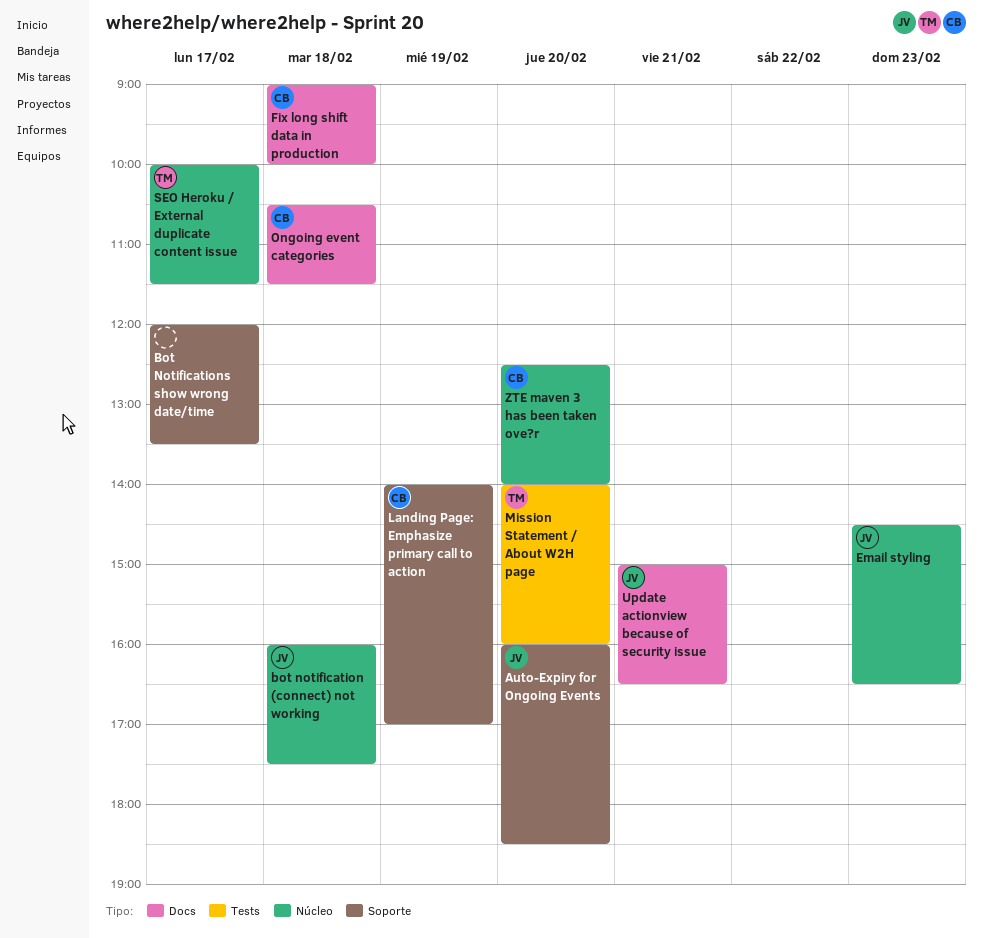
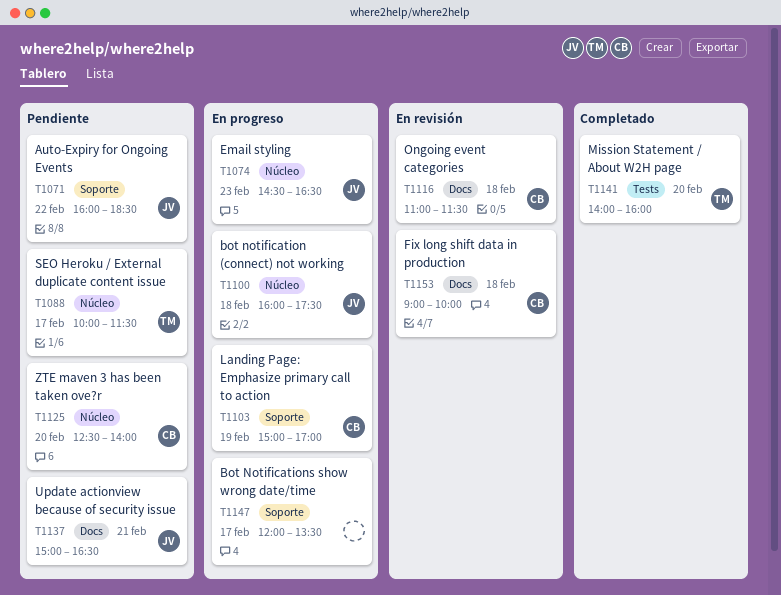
Auto-Expiry for Ongoing Events, day: Feb 20 -> Feb 22
Landing Page: Emphasize primary call to action, begins: 14:00 -> 15:00
Ongoing event categories, begins: 10:30 -> 11:00

